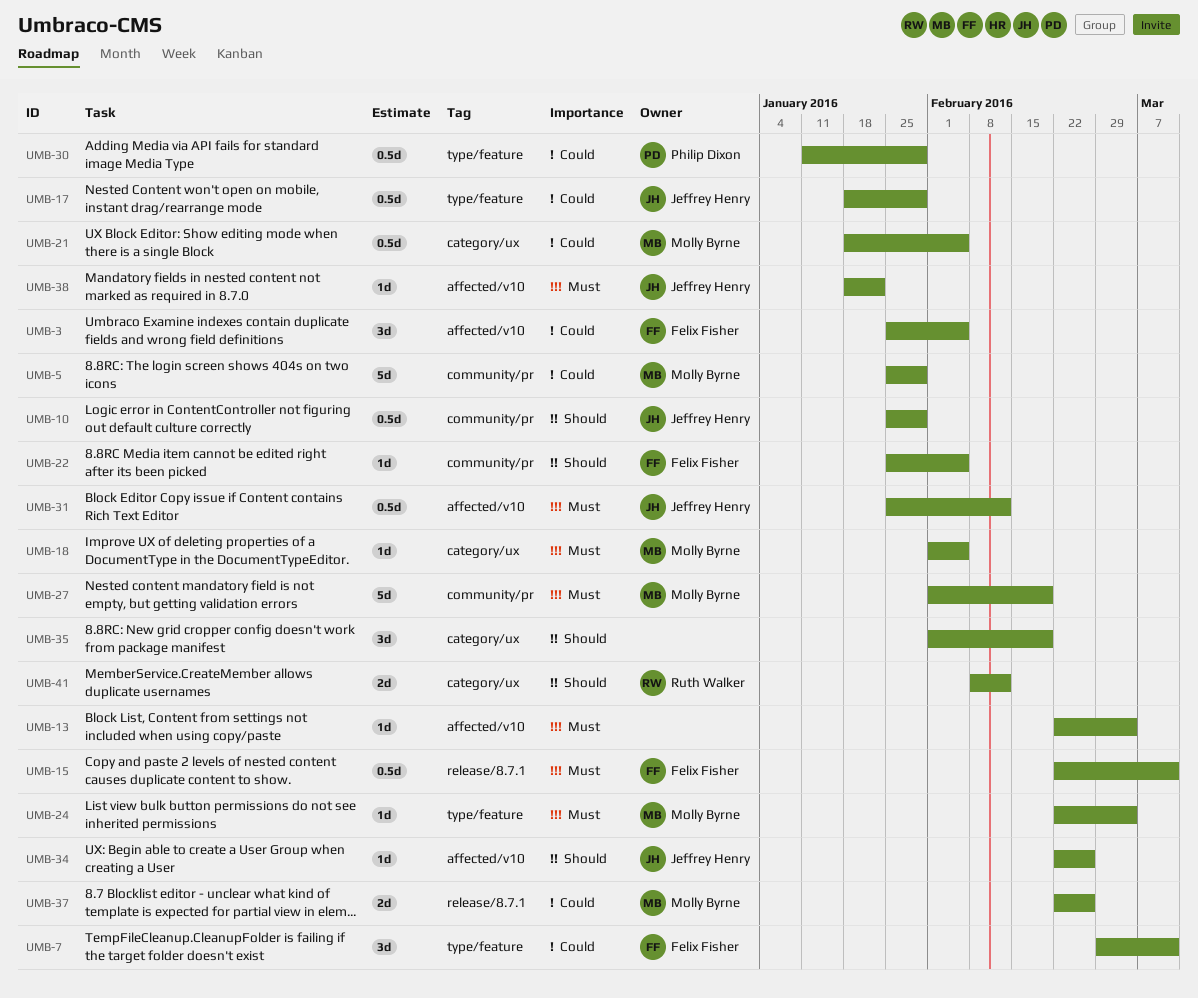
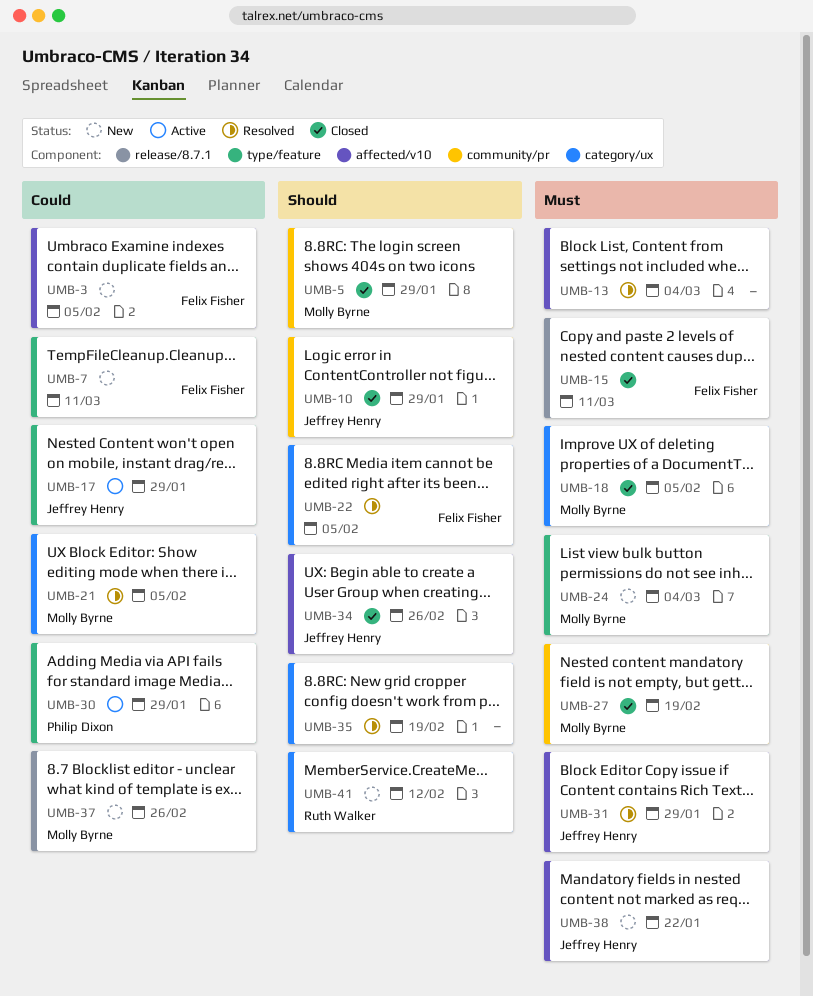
UMB-5, priority: Could -> Should
UMB-22, label: community/pr -> category/ux
UMB-31, due: Feb 12 -> Jan 29

